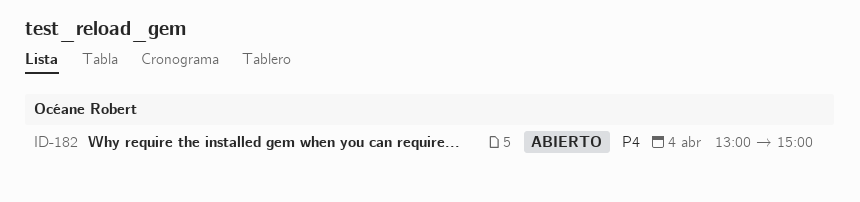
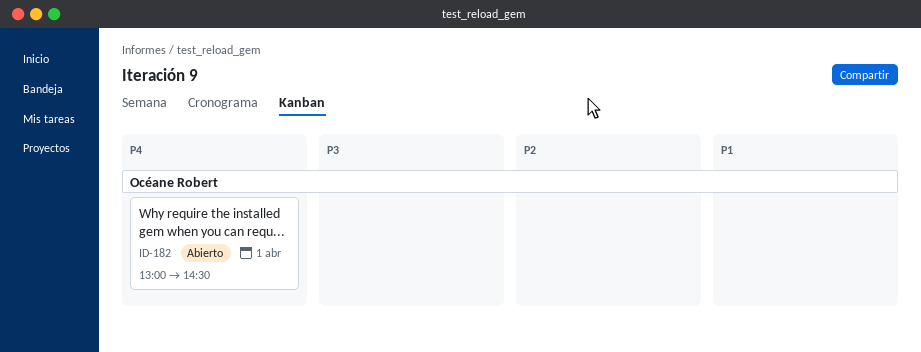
ID-182, day: Apr 4 -> Apr 1
ID-182, ends: 15:00 -> 14:30

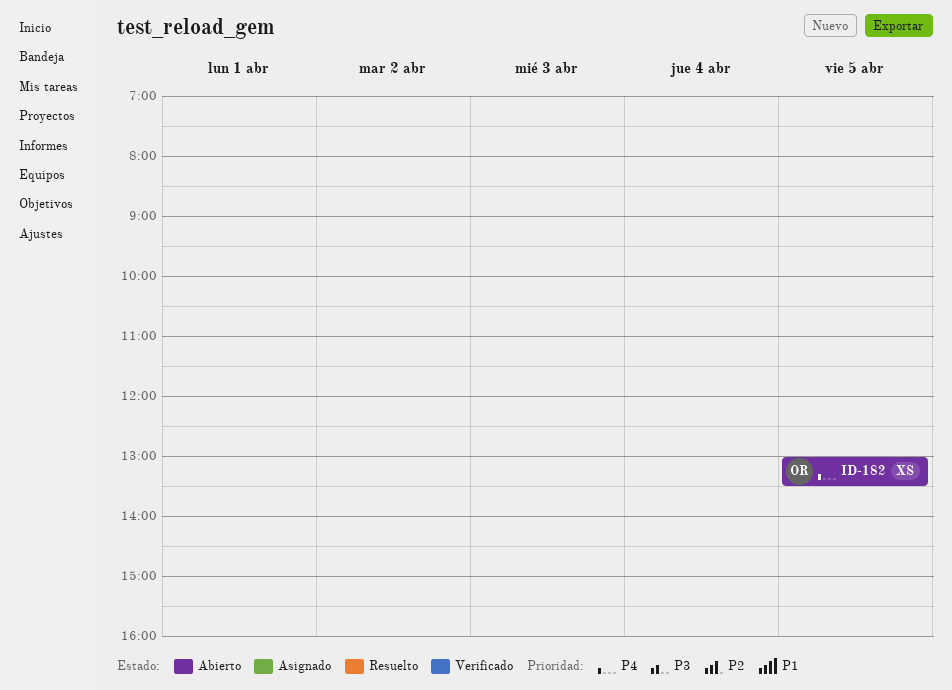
ID-182, day: Apr 1 -> Apr 5
ID-182, ends: 14:30 -> 13:30

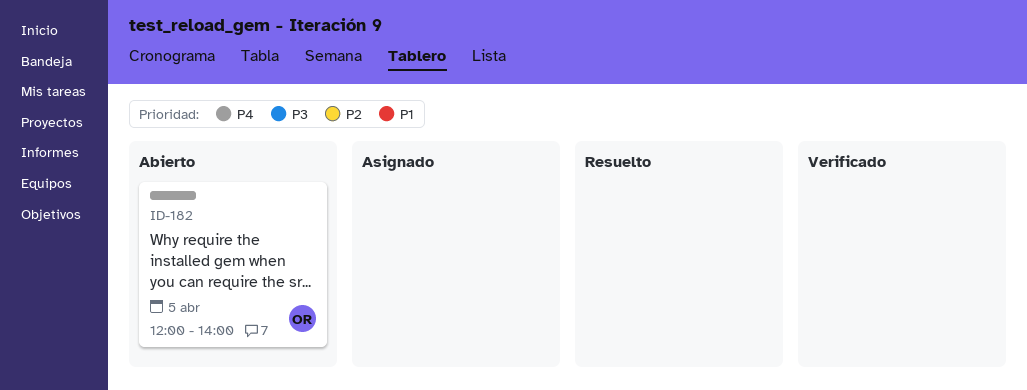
ID-182, begins: 13:00 -> 12:00
ID-182, ends: 13:30 -> 14:00

